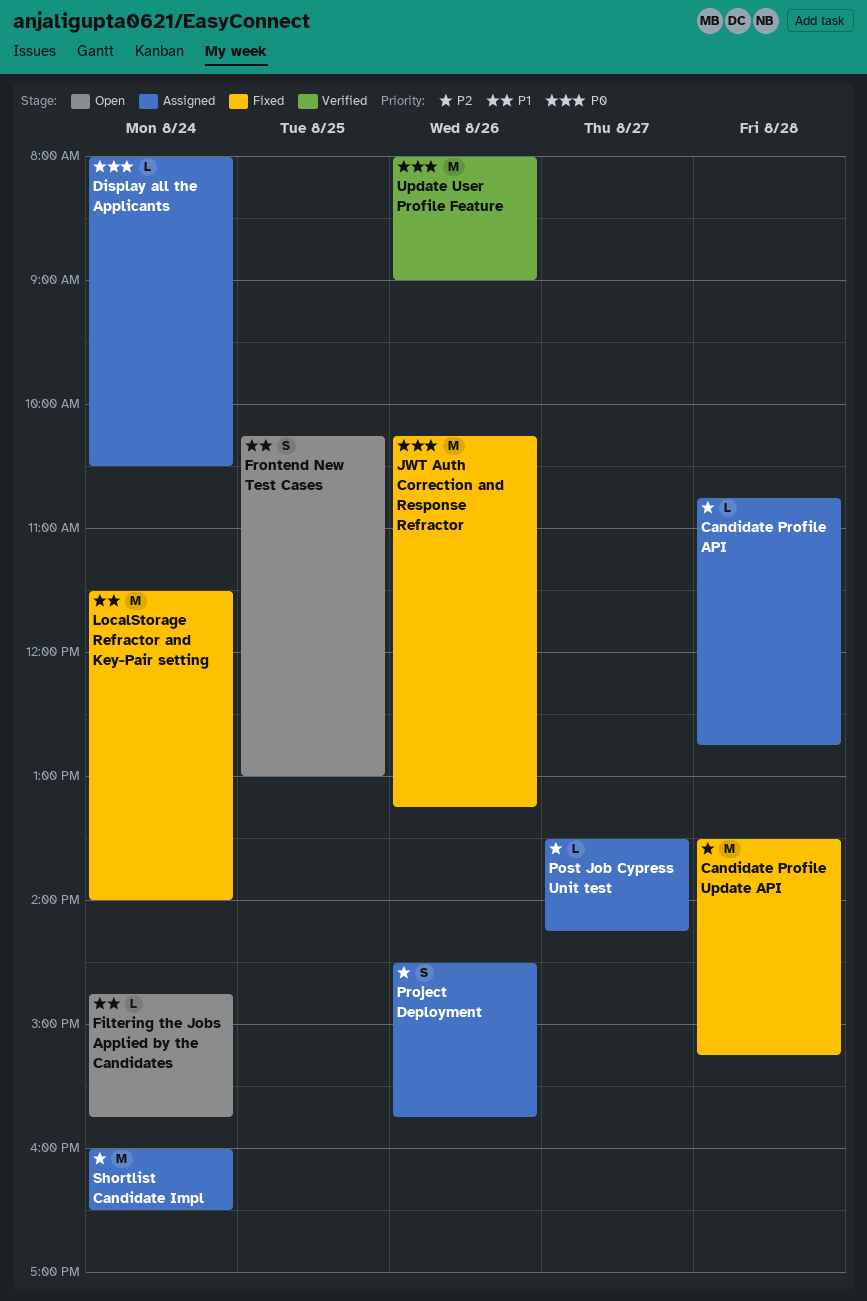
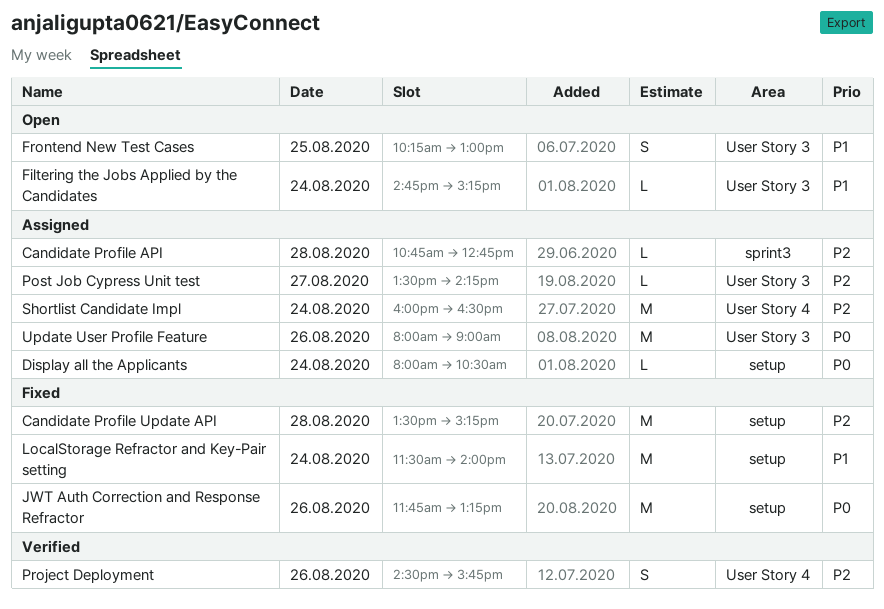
Filtering the Jobs Applied by the Candidates, ends: 15:45 -> 15:15
JWT Auth Correction and Response Refractor, begins: 10:15 -> 11:45
Project Deployment, status: Assigned -> Verified
Update User Profile Feature, status: Verified -> Assigned

